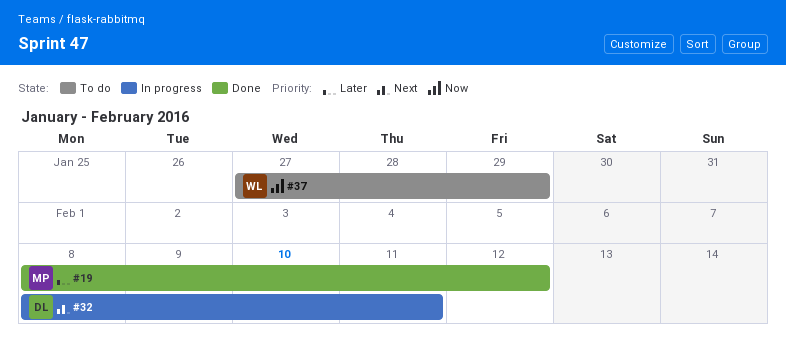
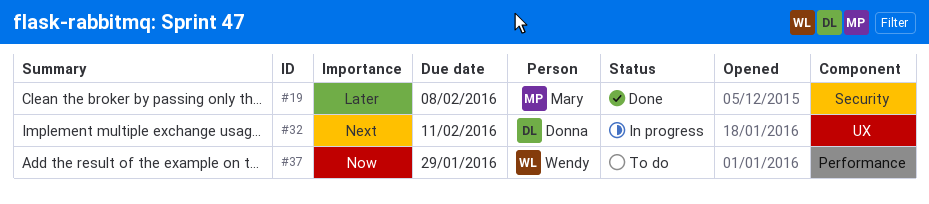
#19, due: Feb 12 -> Feb 8

